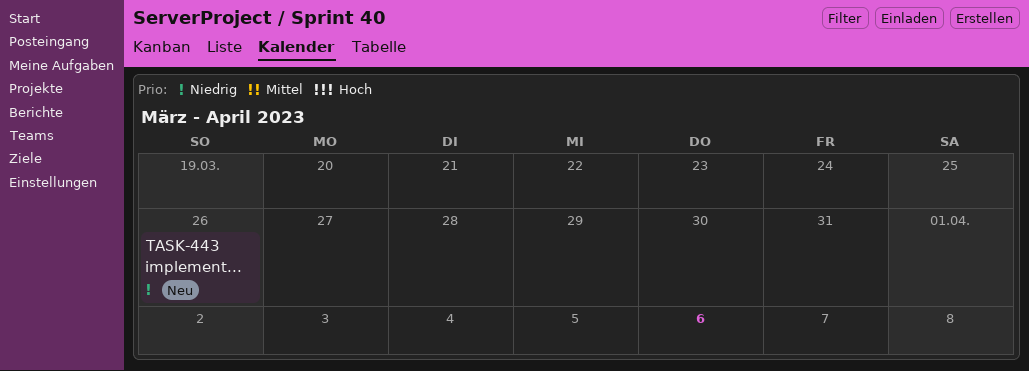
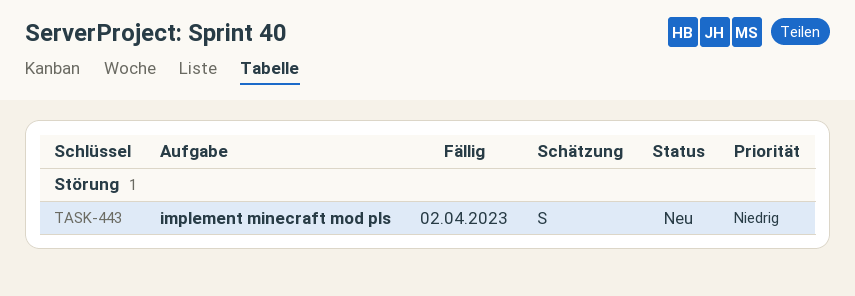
TASK-443, due: Mar 26 -> Apr 2

